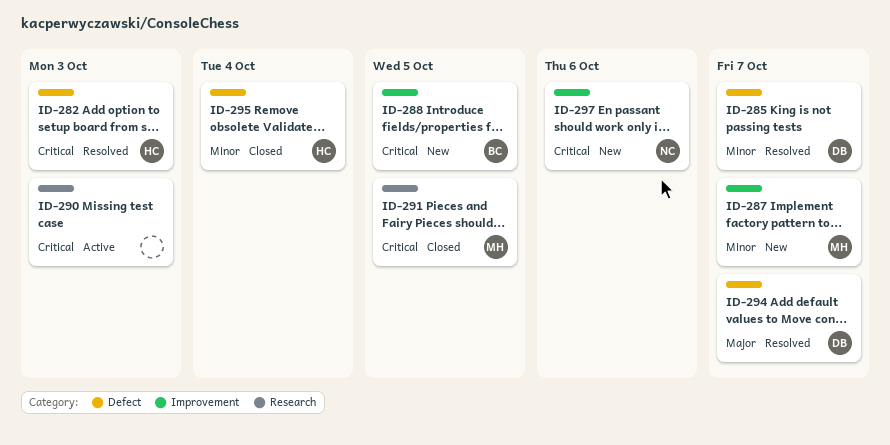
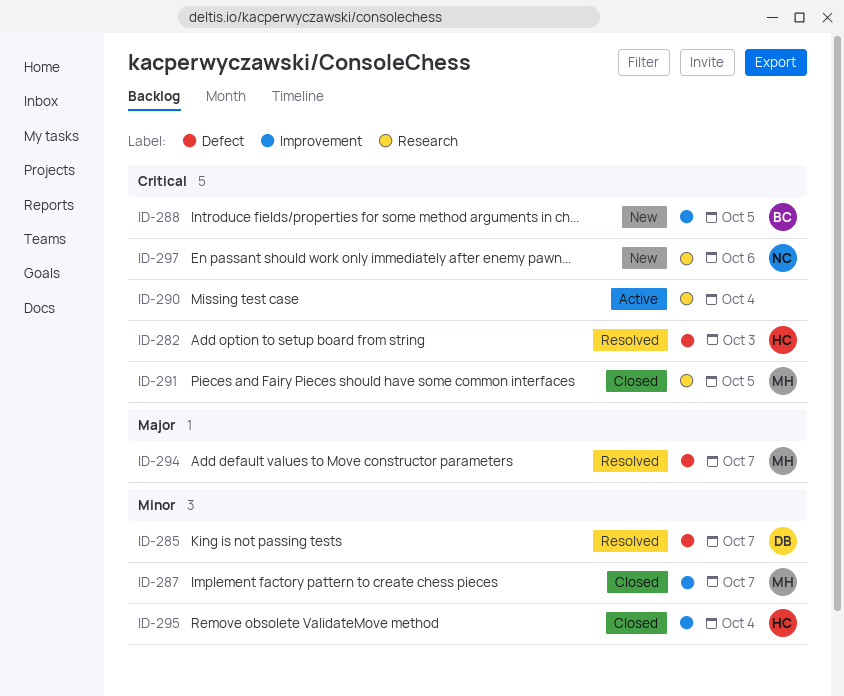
ID-287, status: New -> Closed
ID-290, due: Oct 3 -> Oct 4
ID-294, owner: DB -> MH
ID-295, label: Defect -> Improvement
ID-297, label: Improvement -> Research

